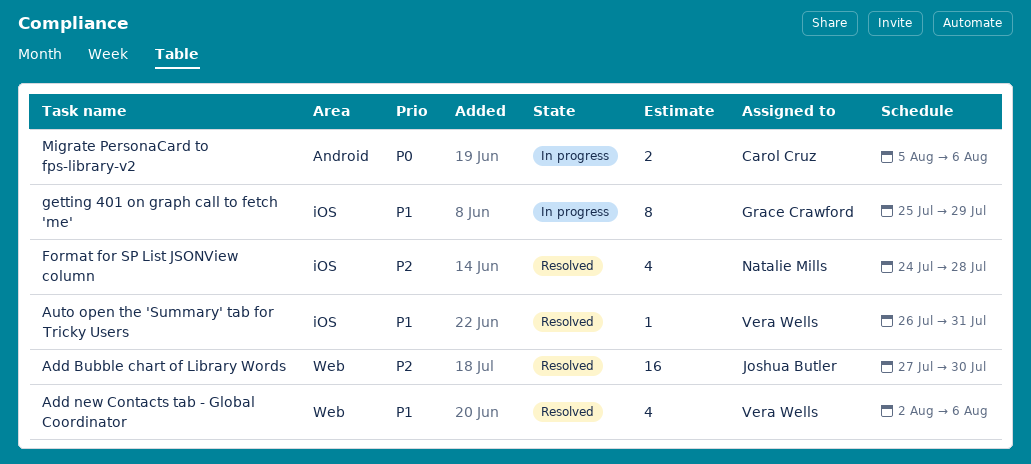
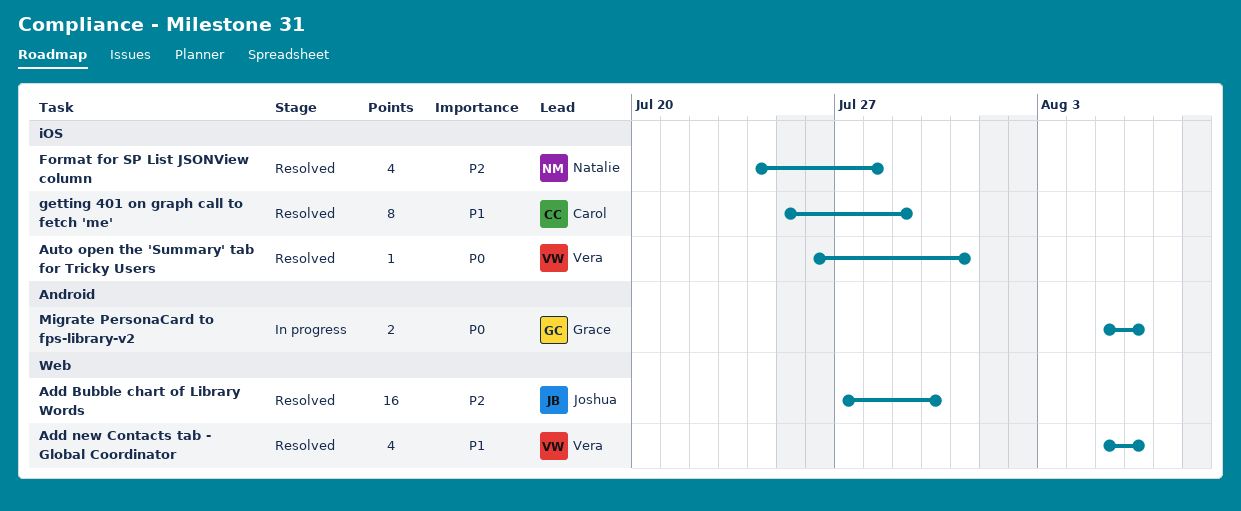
Add new Contacts tab - Global Coordinator, start: Aug 2 -> Aug 5
Auto open the 'Summary' tab for Tricky Users, priority: P1 -> P0
getting 401 on graph call to fetch 'me', status: In progress -> Resolved
getting 401 on graph call to fetch 'me', owner: Grace Crawford -> Carol Cruz
Migrate PersonaCard to fps-library-v2, owner: Carol Cruz -> Grace Crawford

